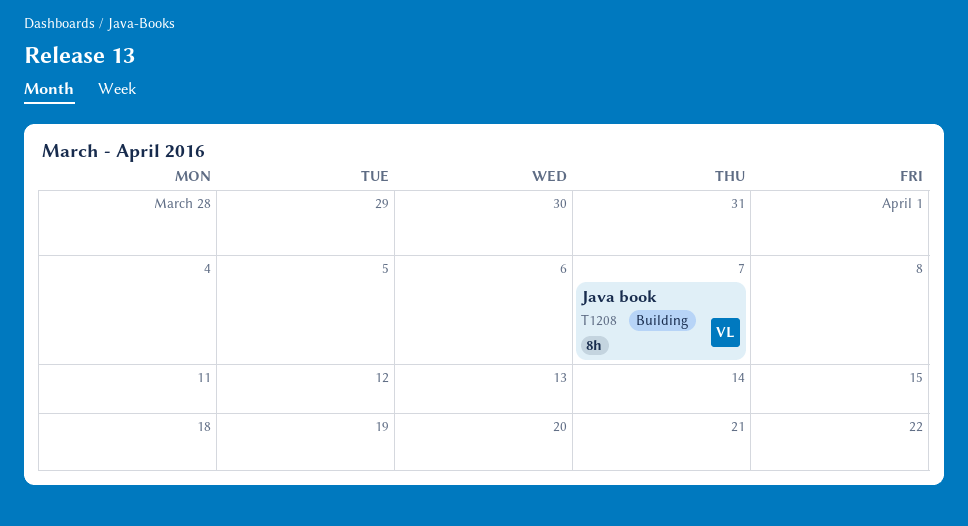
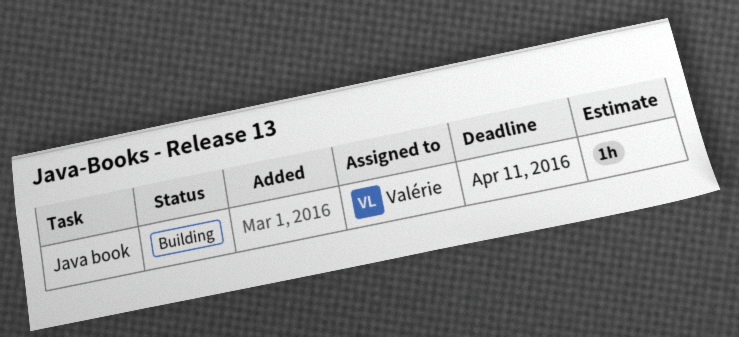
Java book, estimate: 8h -> 1h
Java book, due: Apr 7 -> Apr 11

